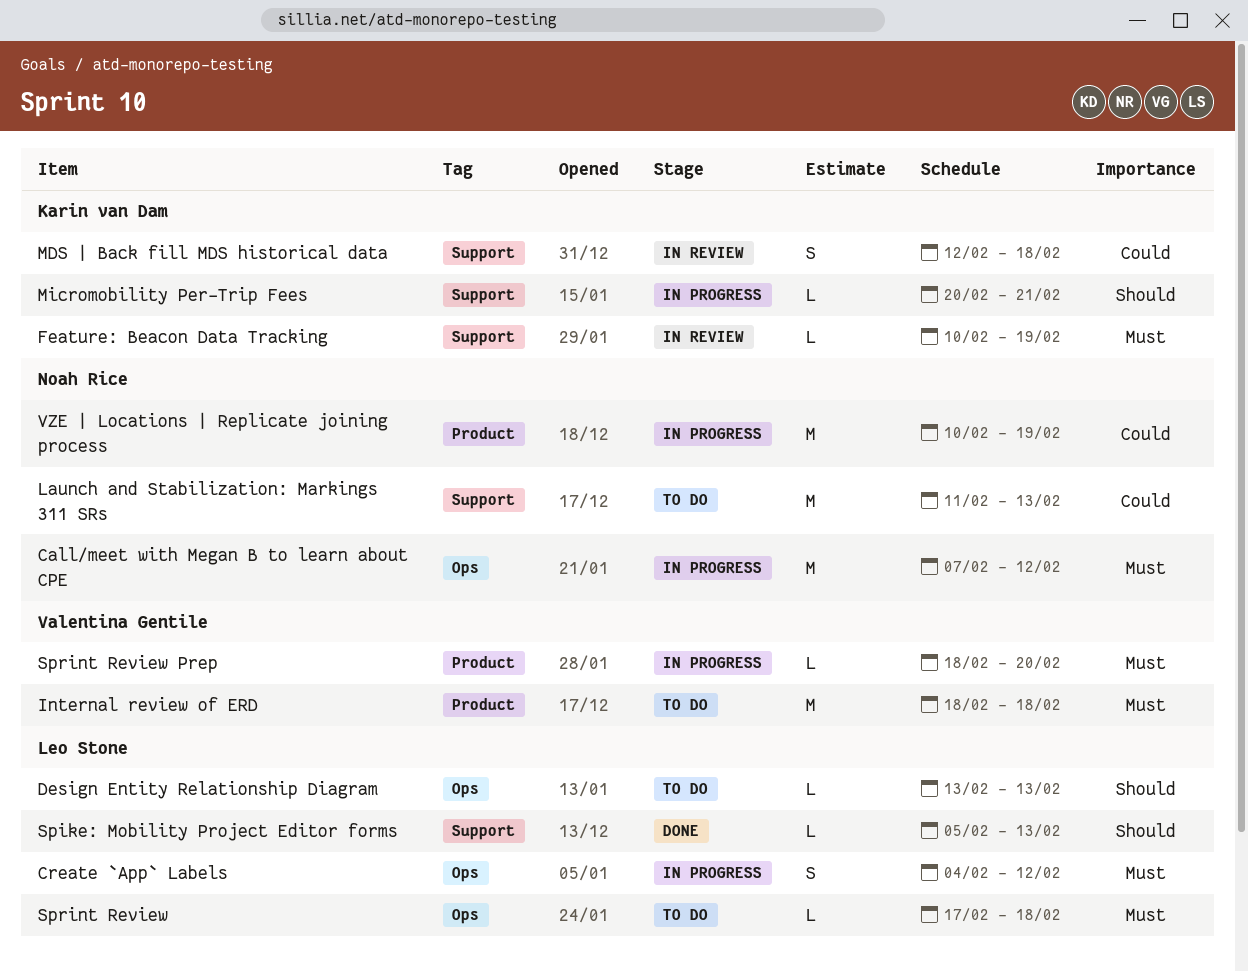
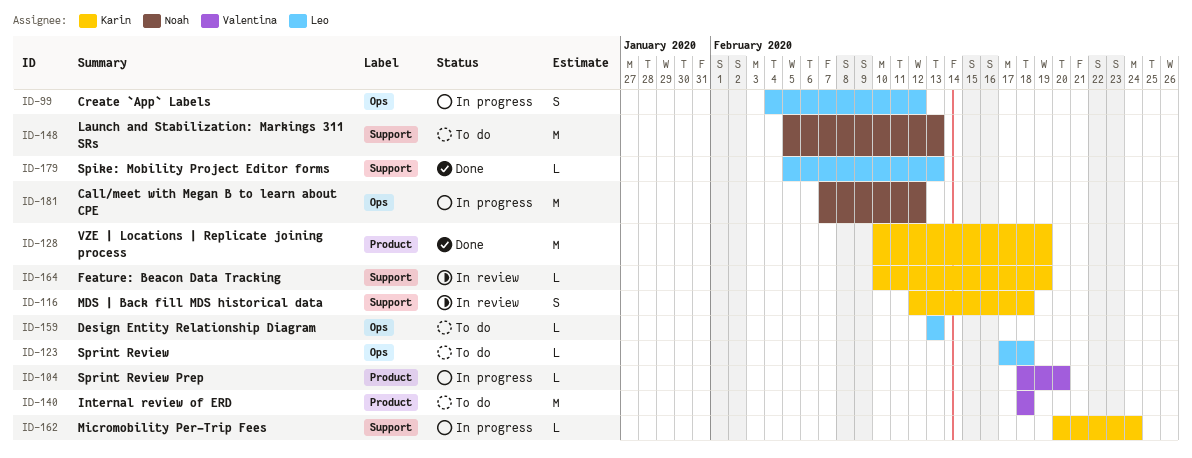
Launch and Stabilization: Markings 311 SRs, start: Feb 11 -> Feb 5
Micromobility Per-Trip Fees, due: Feb 21 -> Feb 24
VZE | Locations | Replicate joining process, status: In progress -> Done
VZE | Locations | Replicate joining process, owner: Noah Rice -> Karin van Dam

